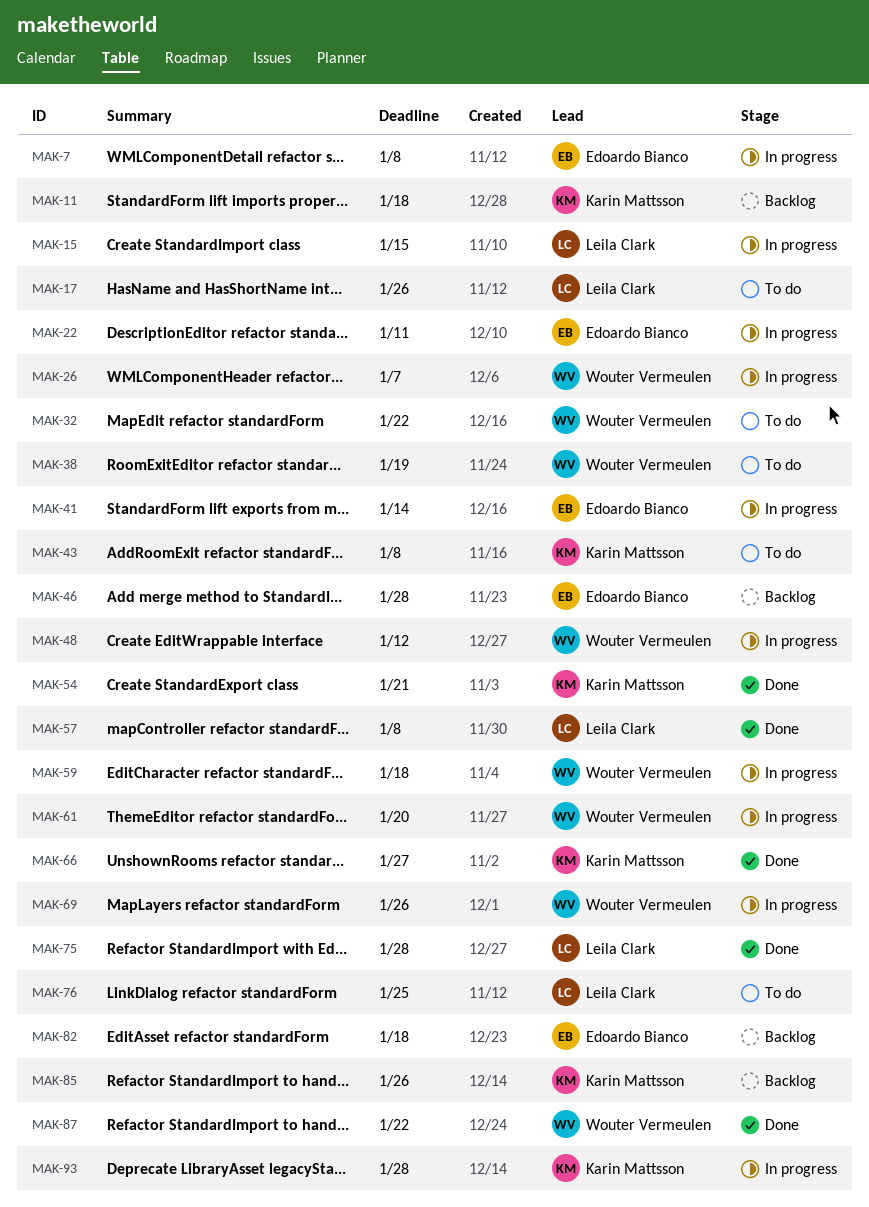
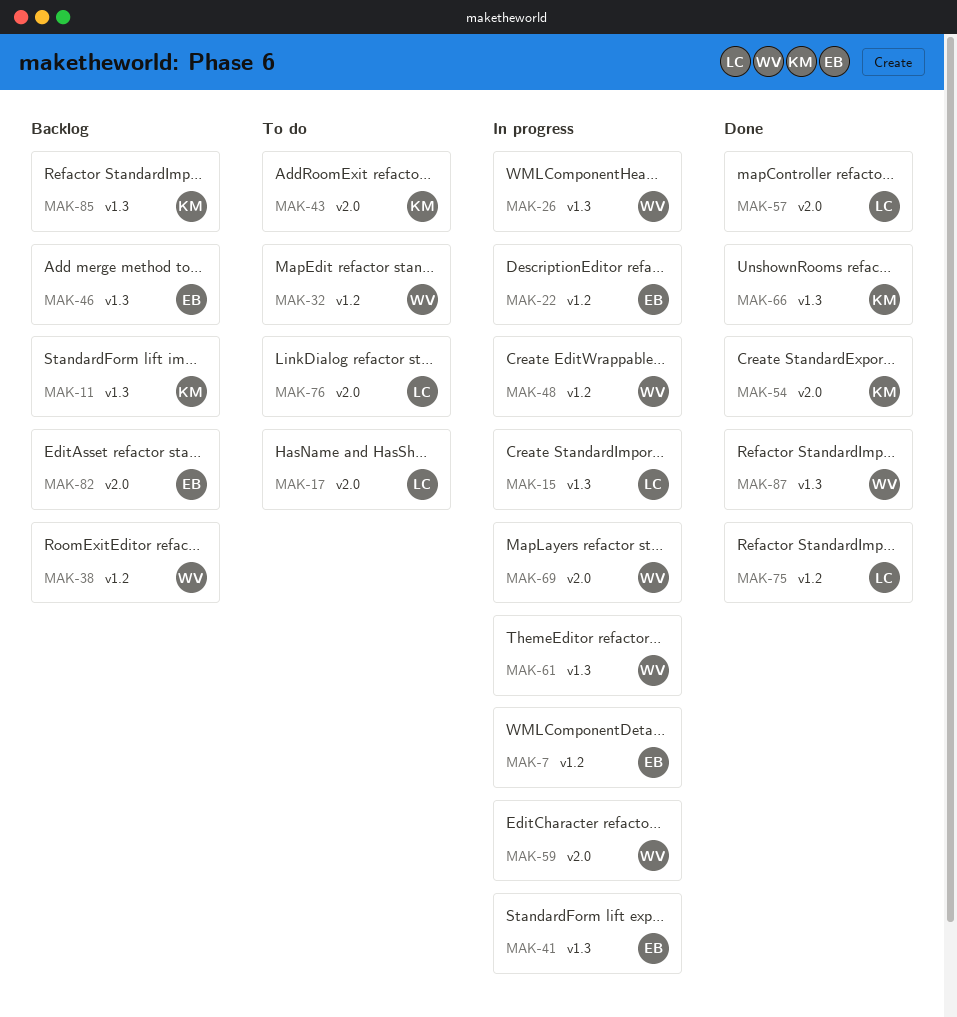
MAK-38, status: To do -> Backlog
MAK-93: present -> none

